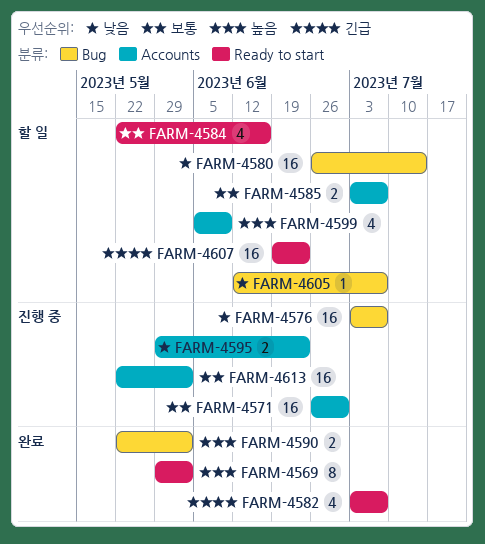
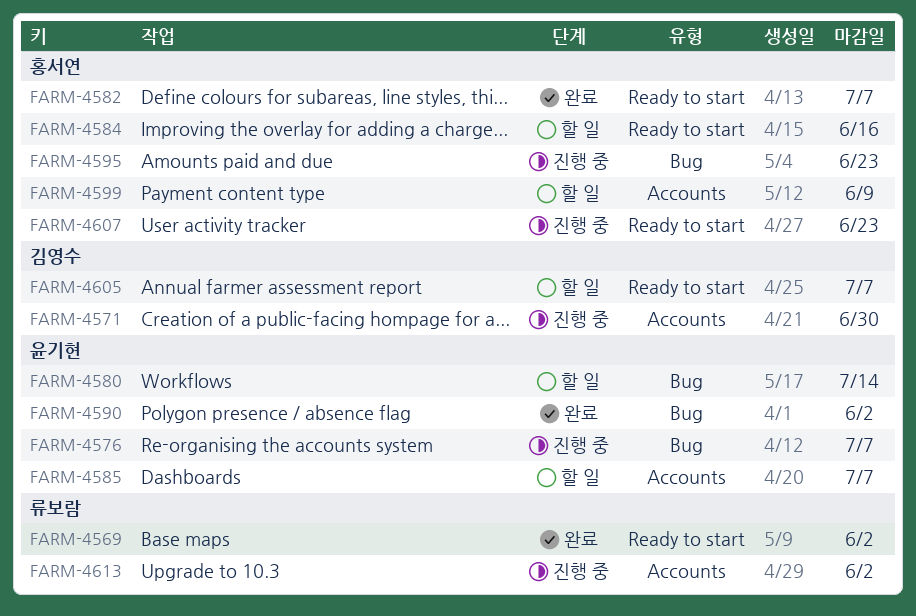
FARM-4595, label: Accounts -> Bug
FARM-4605, label: Bug -> Ready to start
FARM-4607, status: 할 일 -> 진행 중

